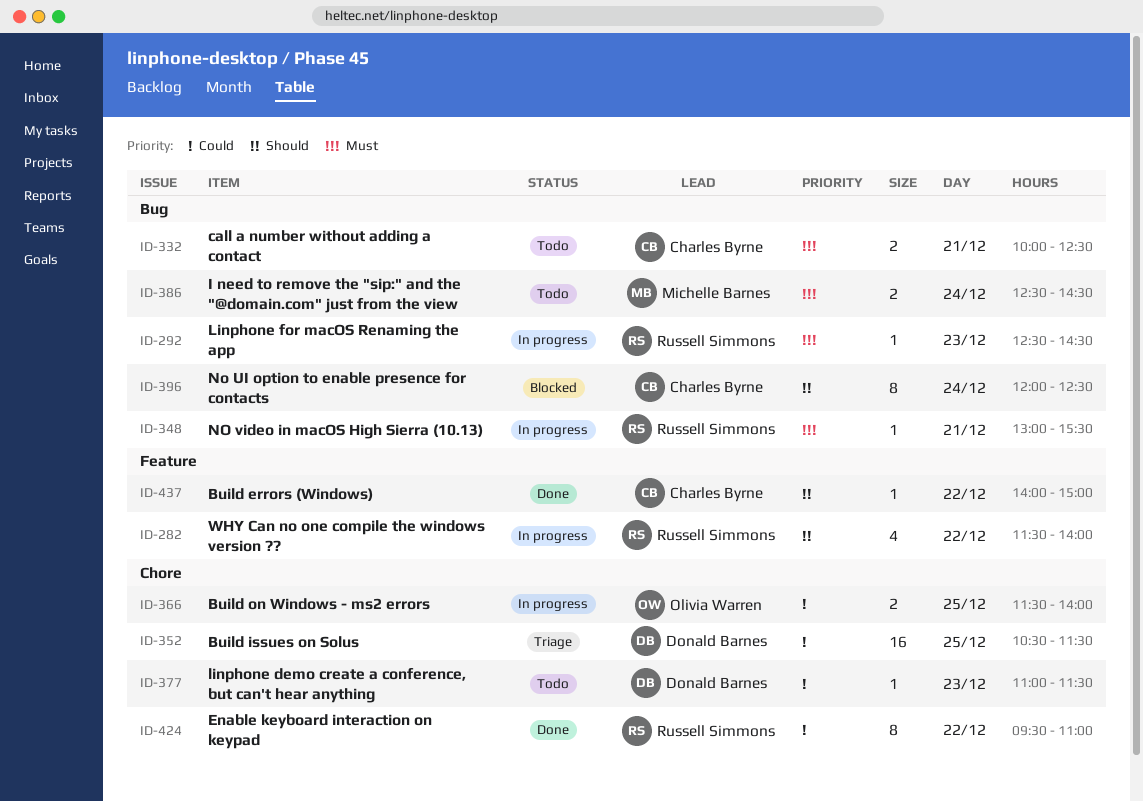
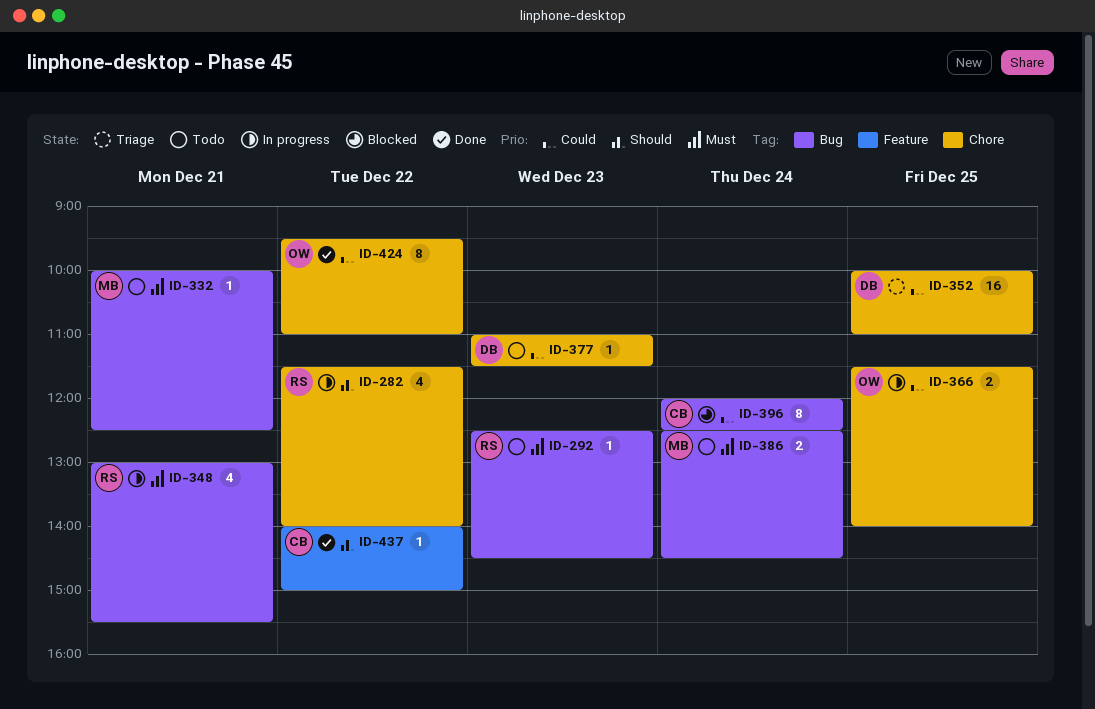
ID-282, label: Feature -> Chore
ID-292, status: In progress -> Todo
ID-332, owner: Charles Byrne -> Michelle Barnes
ID-332, estimate: 2 -> 1
ID-348, estimate: 1 -> 4
ID-352, begins: 10:30 -> 10:00
ID-352, ends: 11:30 -> 11:00
ID-396, priority: Should -> Could
ID-424, owner: Russell Simmons -> Olivia Warren

